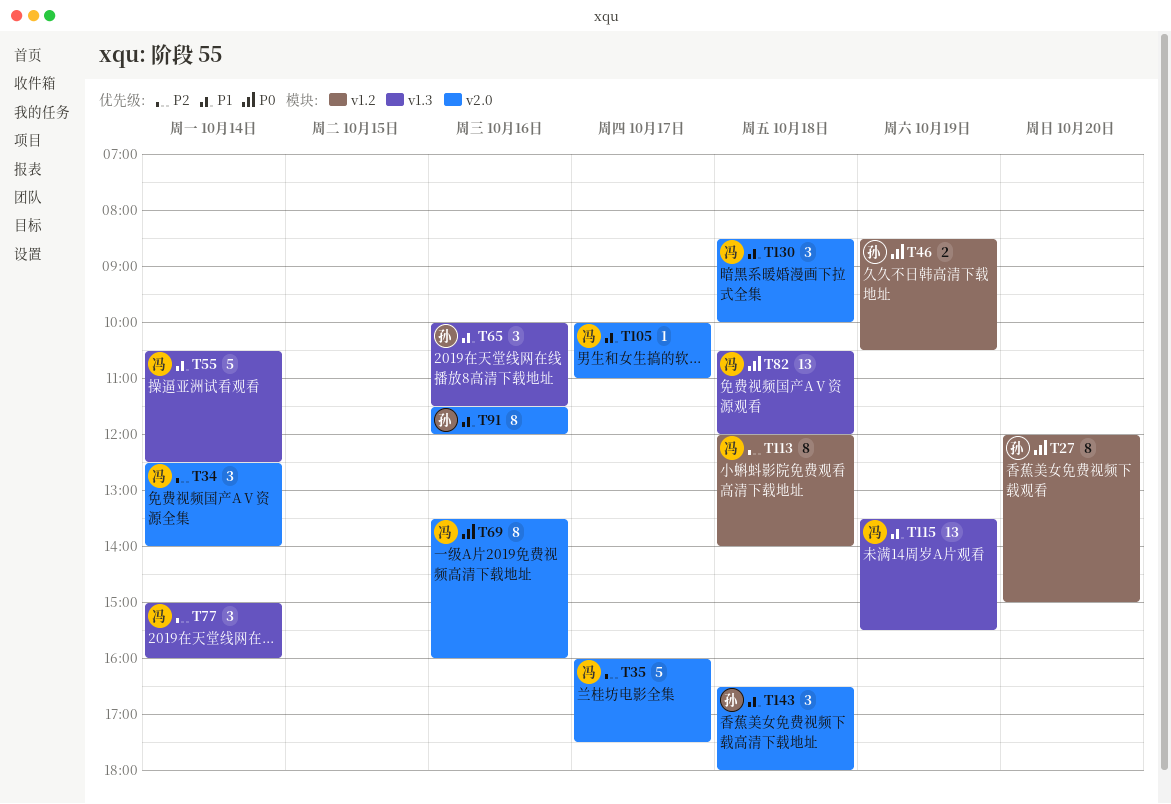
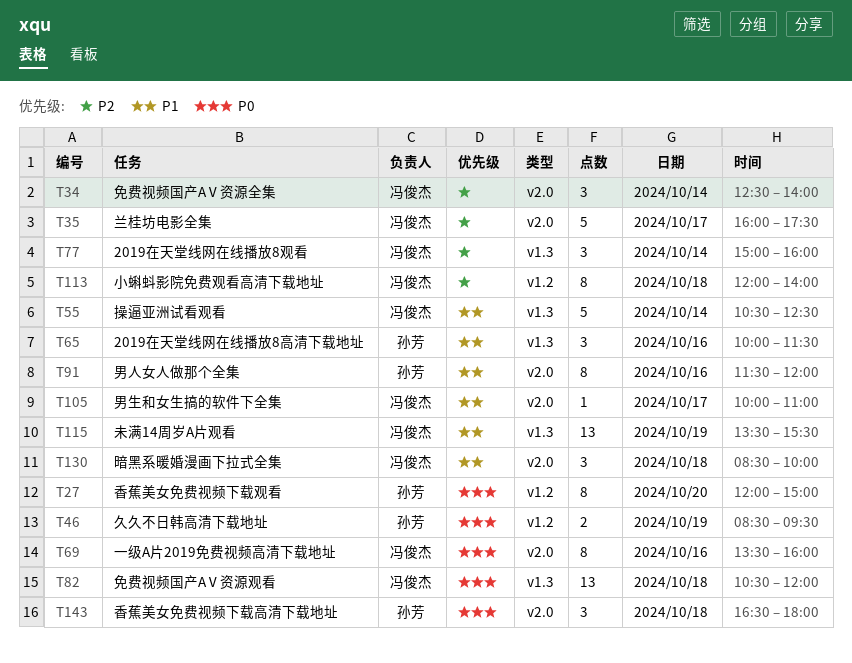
T46, ends: 10:30 -> 09:30
T143, priority: P1 -> P0

